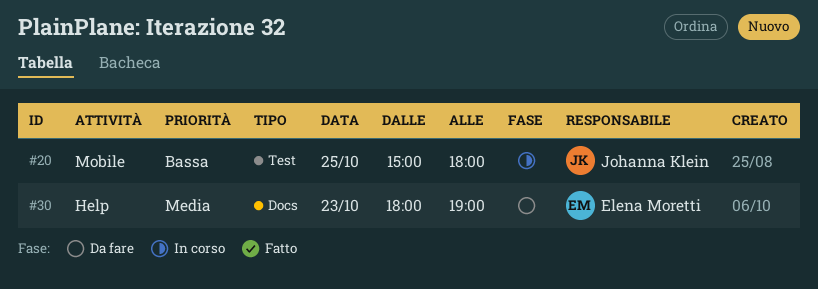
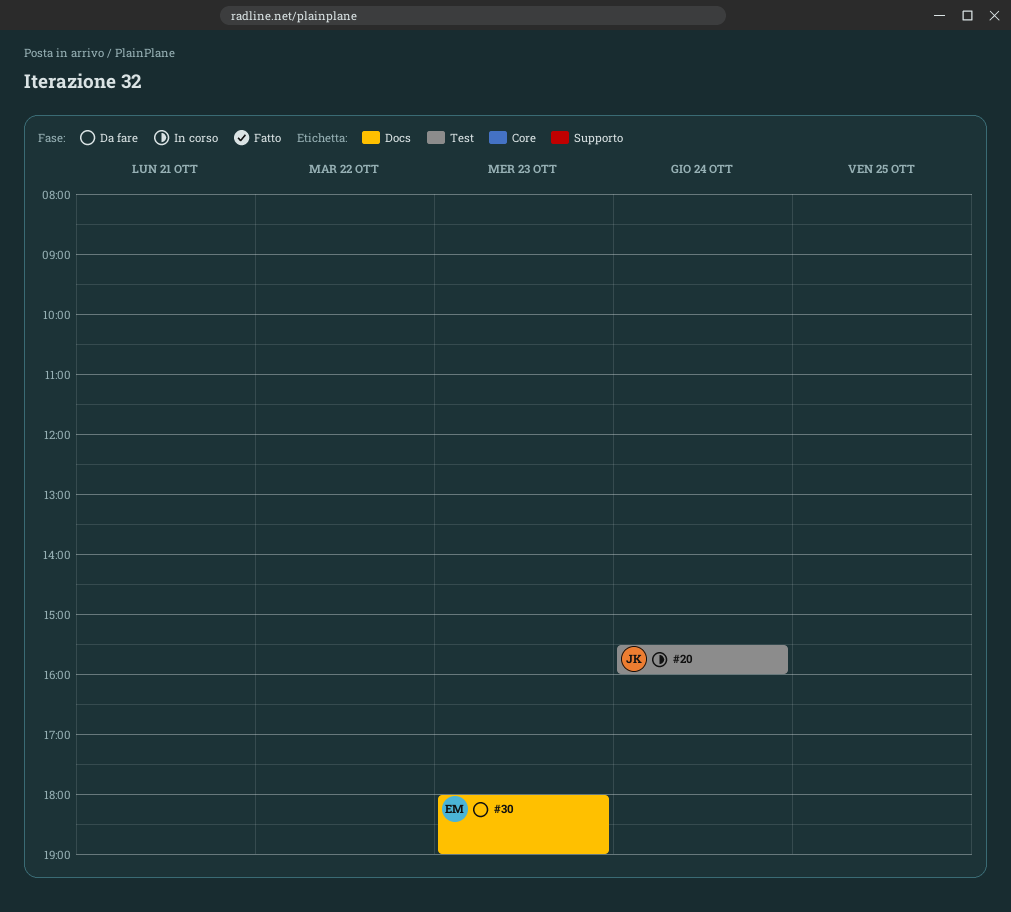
#20, day: Oct 25 -> Oct 24
#20, begins: 15:00 -> 15:30
#20, ends: 18:00 -> 16:00

